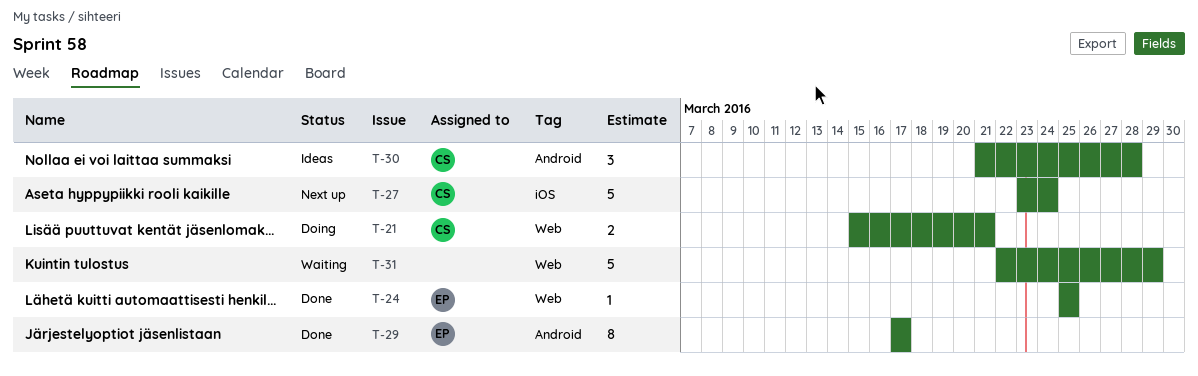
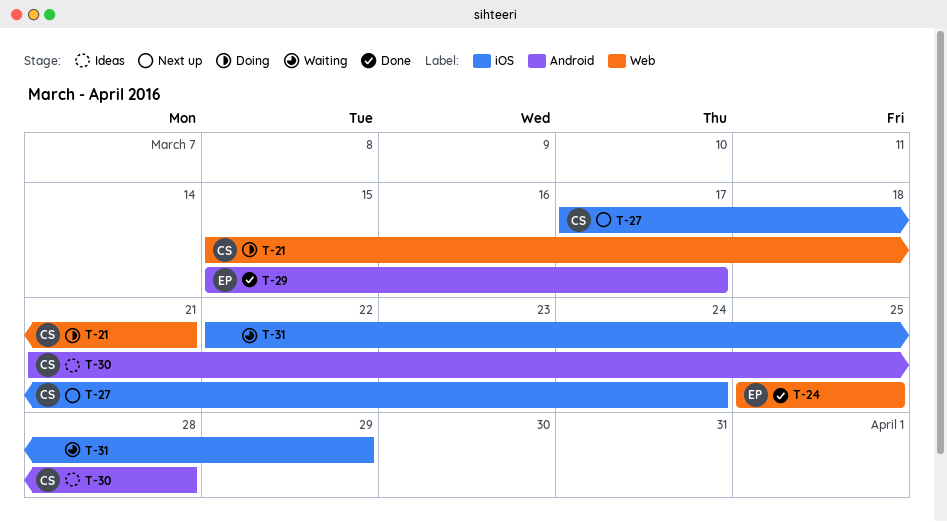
T-27, start: Mar 23 -> Mar 17
T-29, start: Mar 17 -> Mar 15
T-31, label: Web -> iOS

